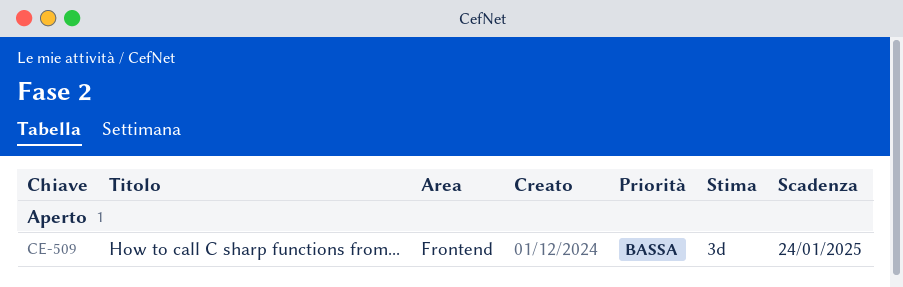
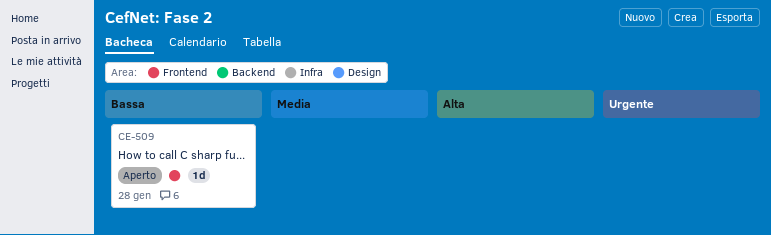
CE-509, estimate: 3d -> 1d
CE-509, due: Jan 24 -> Jan 28

